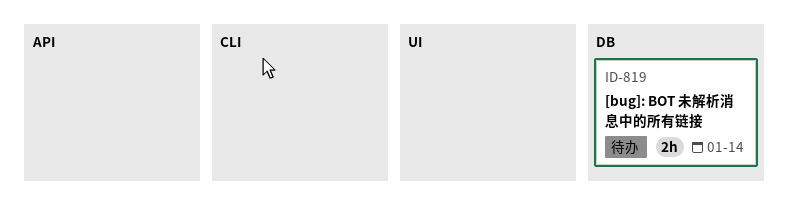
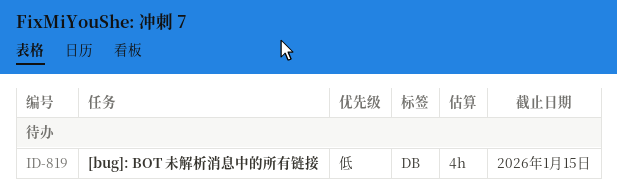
ID-819, estimate: 2h -> 4h
ID-819, due: Jan 14 -> Jan 15

